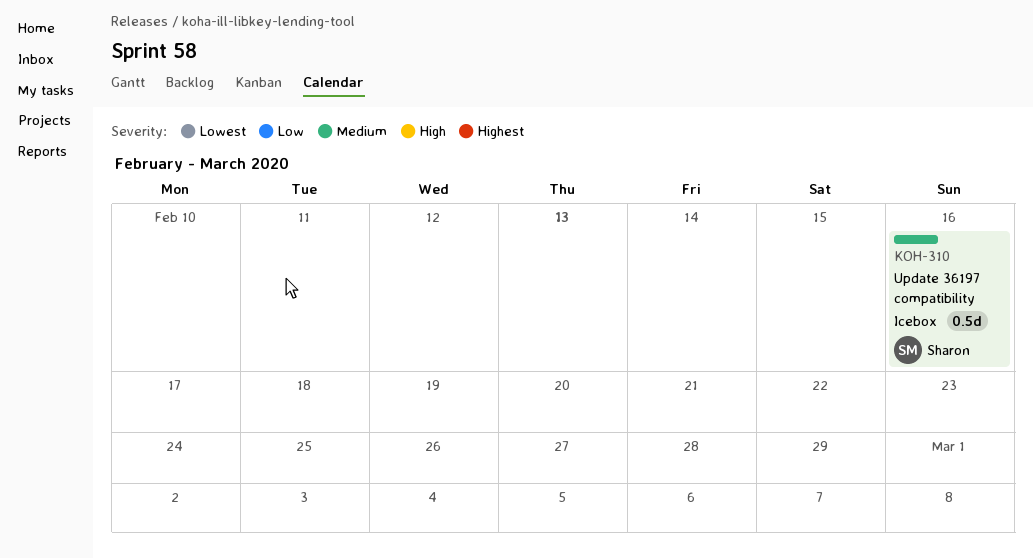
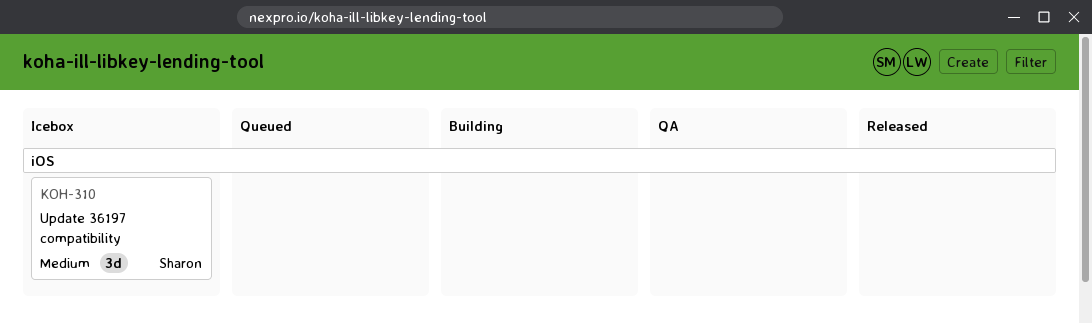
KOH-310, estimate: 0.5d -> 3d

